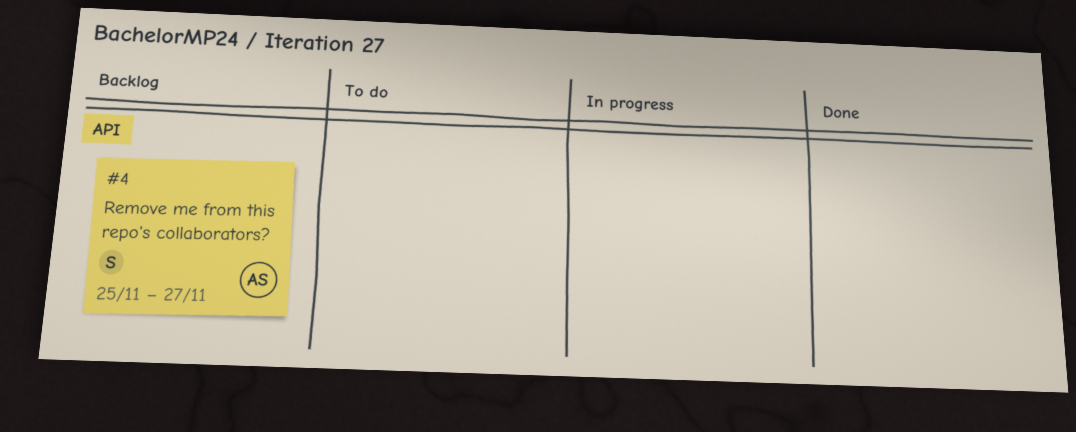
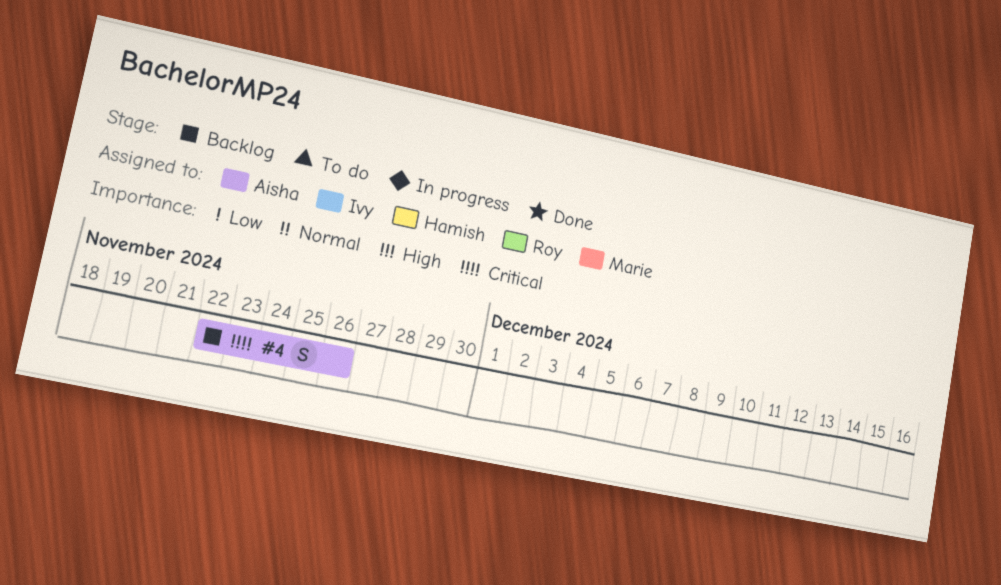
#4, start: Nov 25 -> Nov 22
#4, due: Nov 27 -> Nov 26

